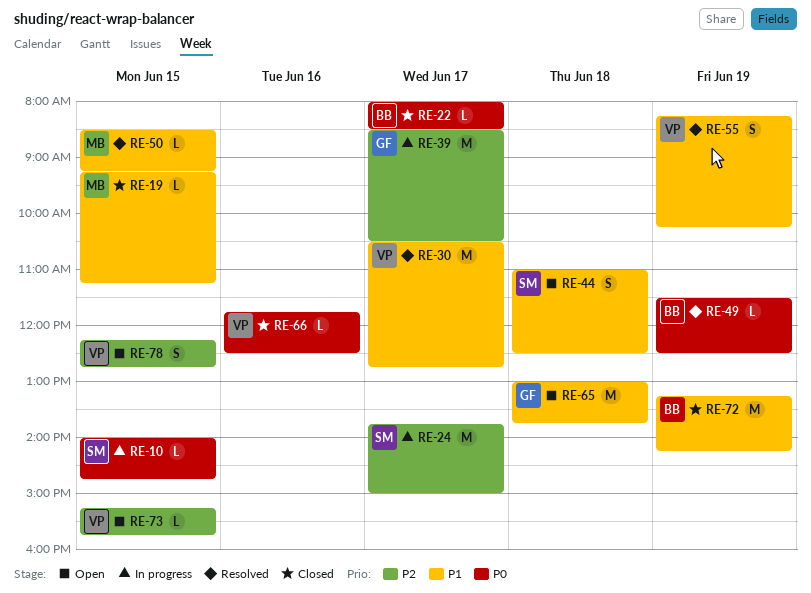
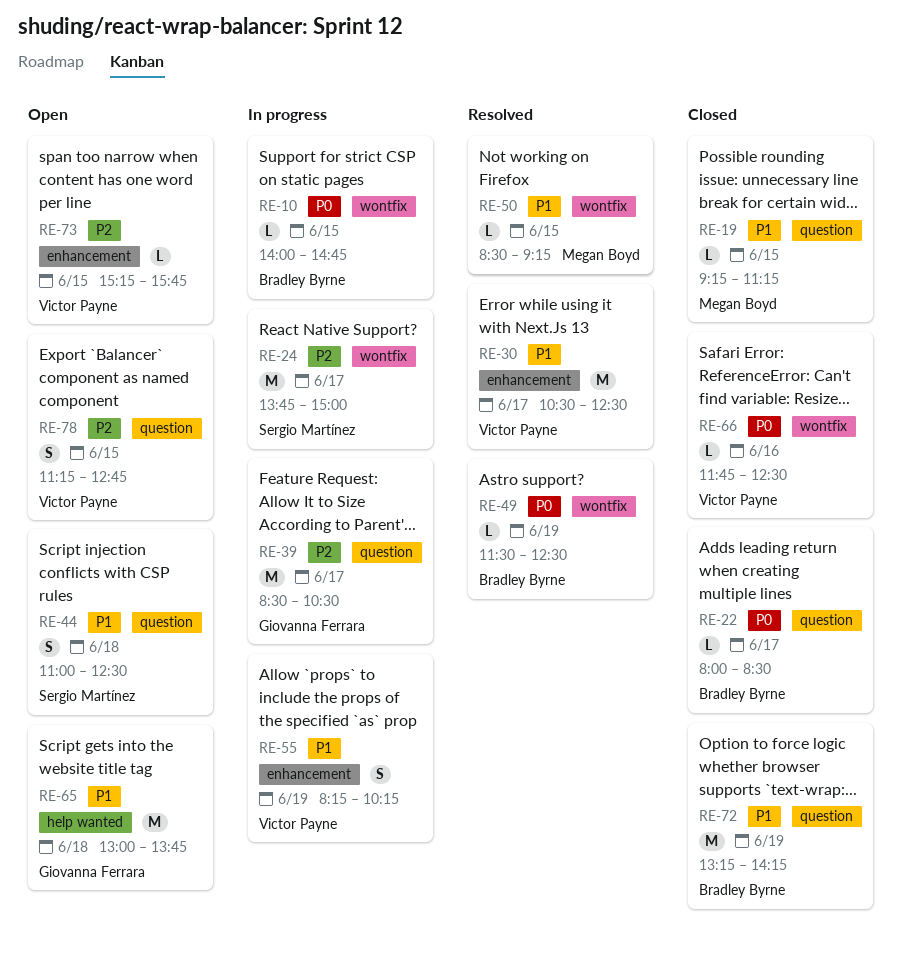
RE-10, owner: Sergio Martínez -> Bradley Byrne
RE-30, ends: 12:45 -> 12:30
RE-55, status: Resolved -> In progress
RE-78, begins: 12:15 -> 11:15

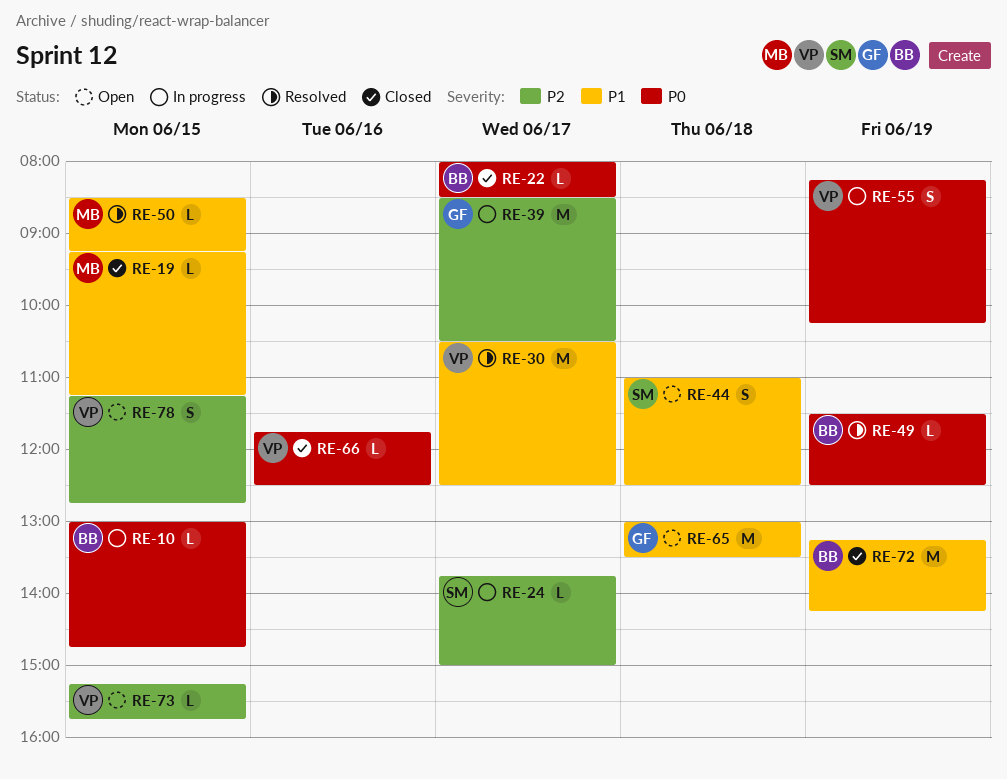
RE-10, begins: 14:00 -> 13:00
RE-24, estimate: M -> L
RE-55, priority: P1 -> P0
RE-65, ends: 13:45 -> 13:30

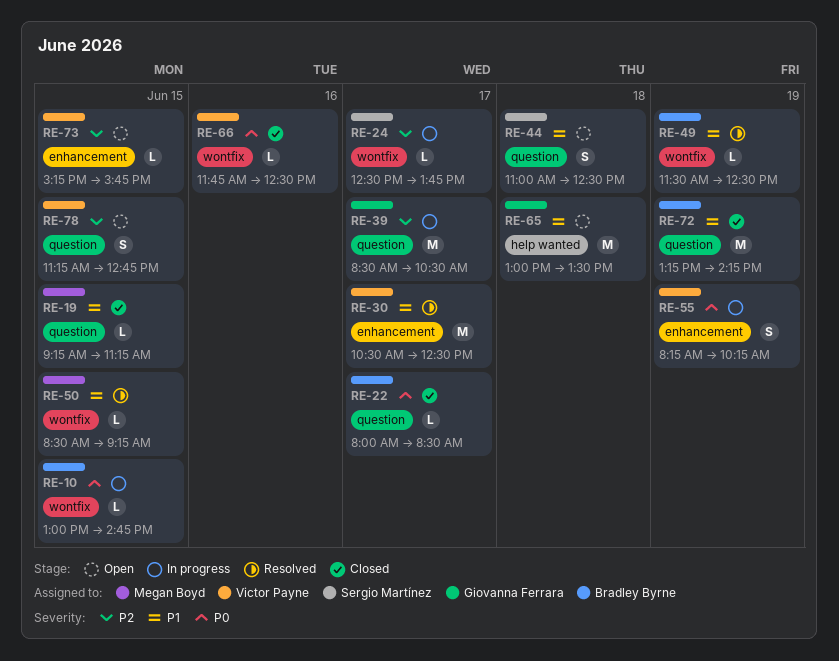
RE-24, begins: 13:45 -> 12:30
RE-24, ends: 15:00 -> 13:45
RE-49, priority: P0 -> P1

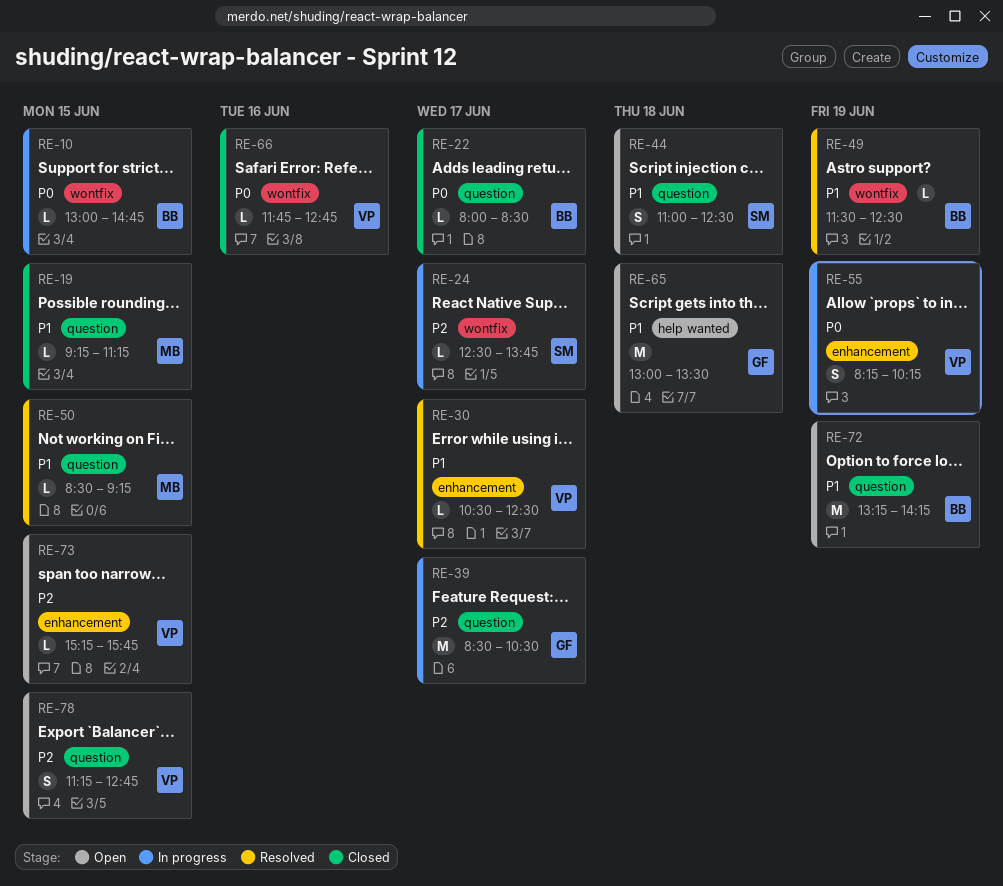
RE-30, estimate: M -> L
RE-50, label: wontfix -> question
RE-66, ends: 12:30 -> 12:45
RE-72, status: Closed -> Open

